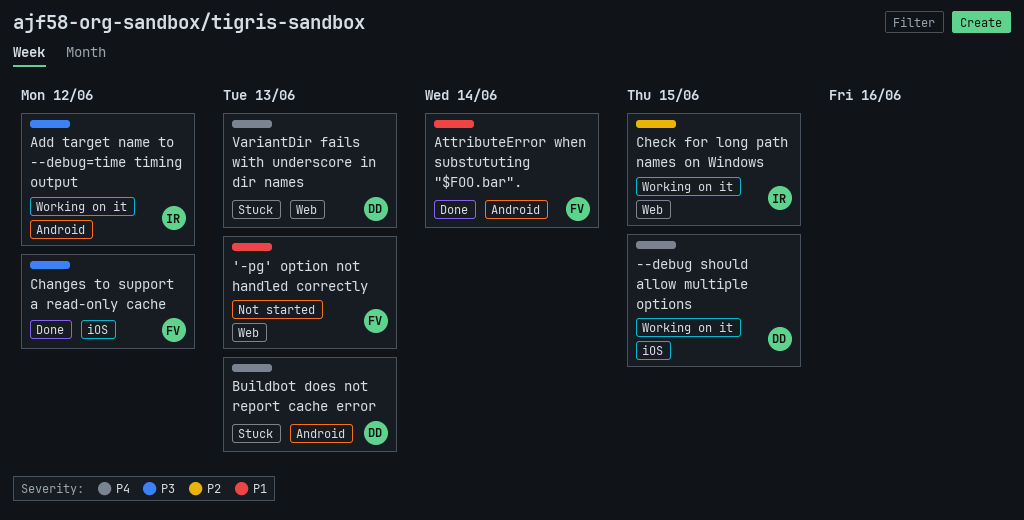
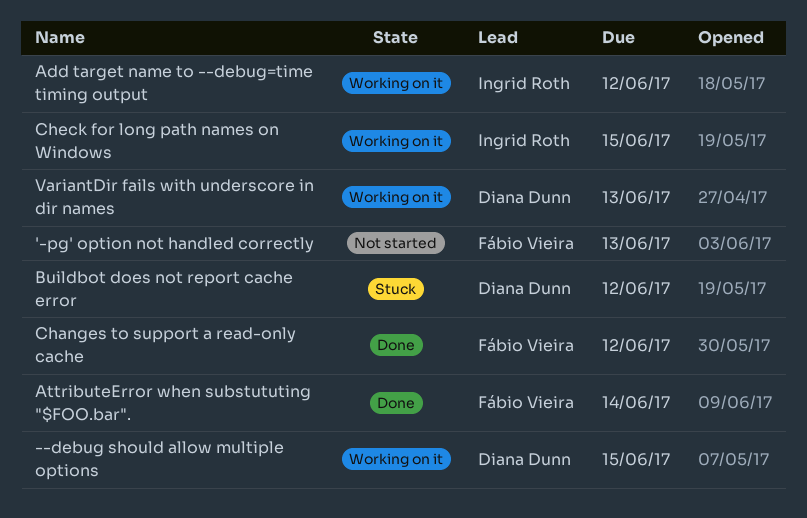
Buildbot does not report cache error, due: Jun 13 -> Jun 12
VariantDir fails with underscore in dir names, status: Stuck -> Working on it

